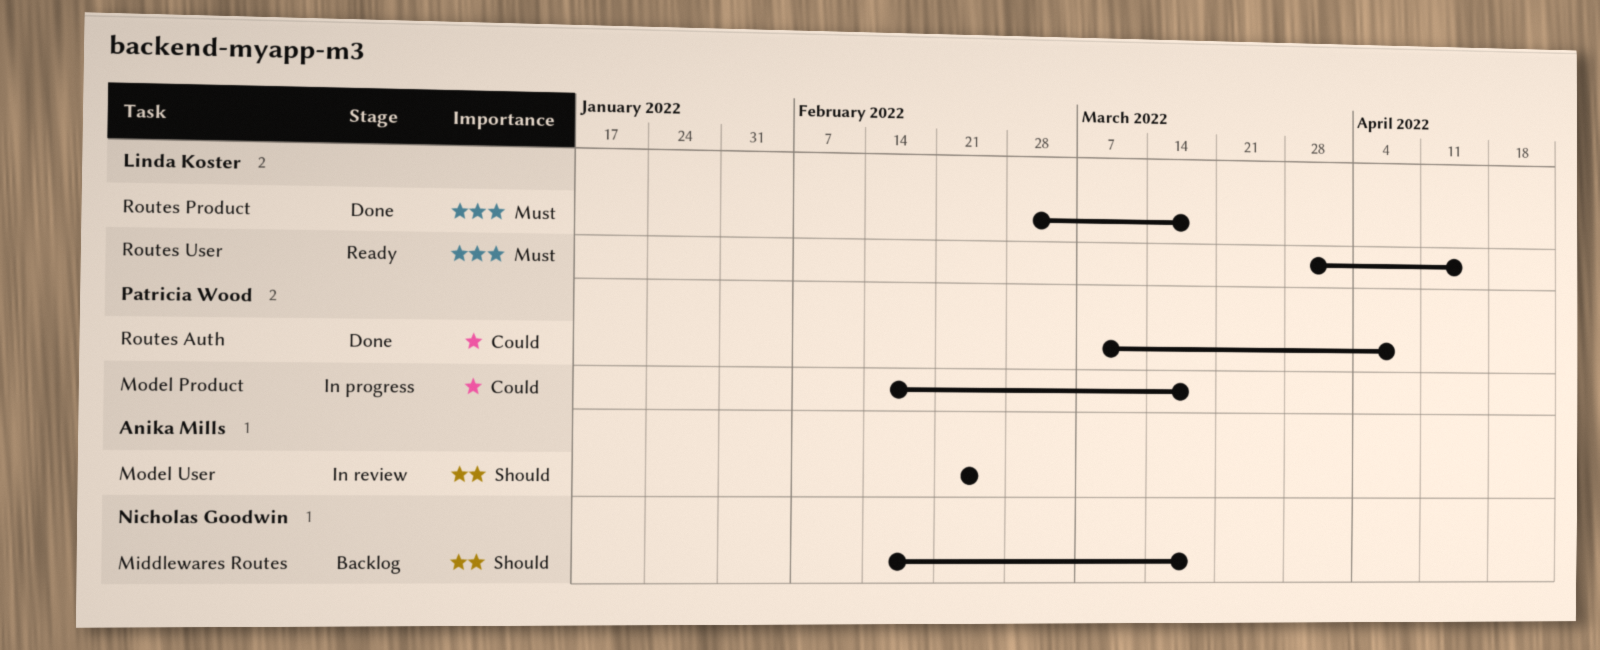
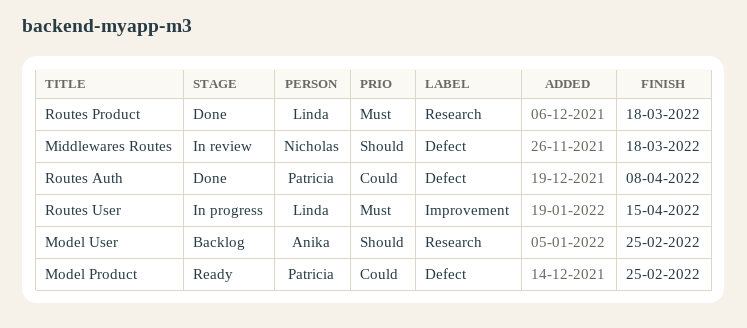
Middlewares Routes, status: Backlog -> In review
Model Product, status: In progress -> Ready
Model Product, due: Mar 18 -> Feb 25
Model User, status: In review -> Backlog
Routes User, status: Ready -> In progress

